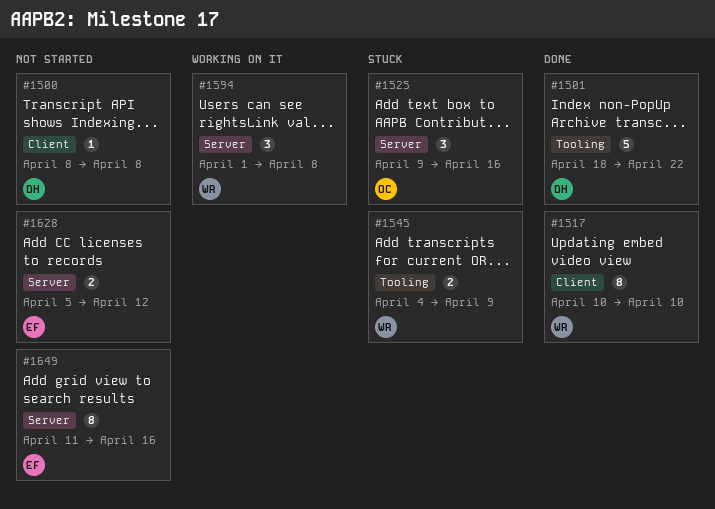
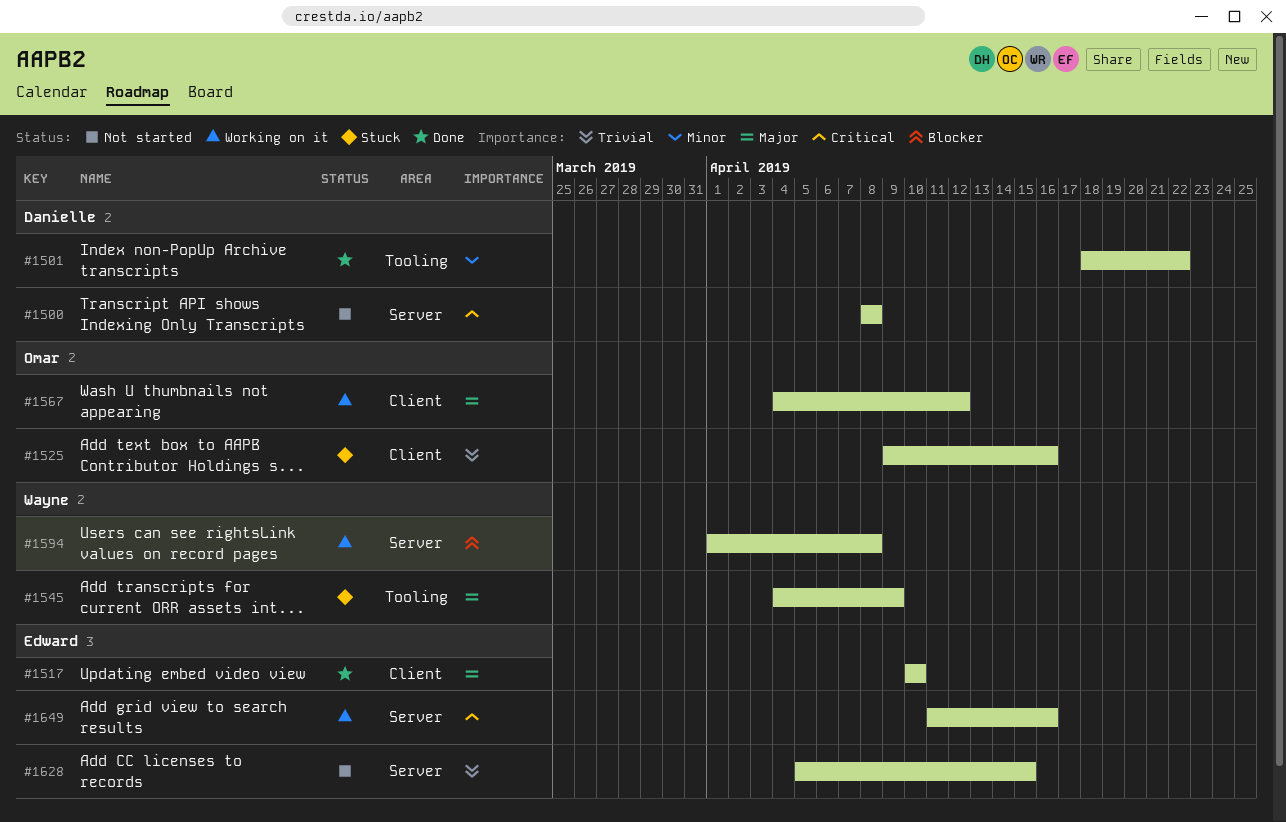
#1500, label: Client -> Server
#1517, owner: Wayne -> Edward
#1525, label: Server -> Client
#1567: none -> present
#1628, due: Apr 12 -> Apr 15
#1649, status: Not started -> Working on it

